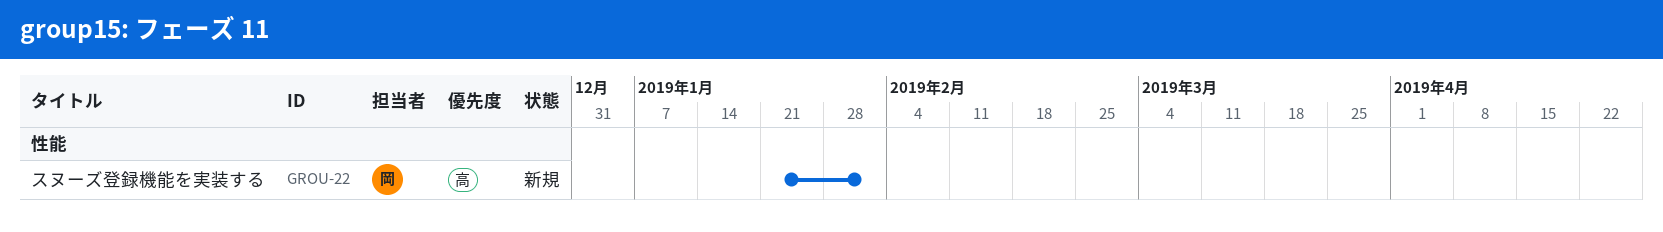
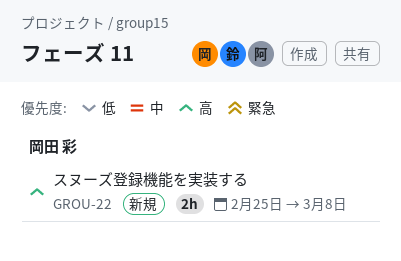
GROU-22, start: Jan 21 -> Feb 25
GROU-22, due: Feb 1 -> Mar 8

